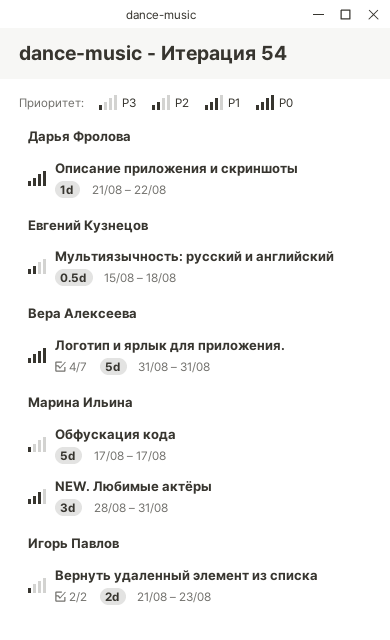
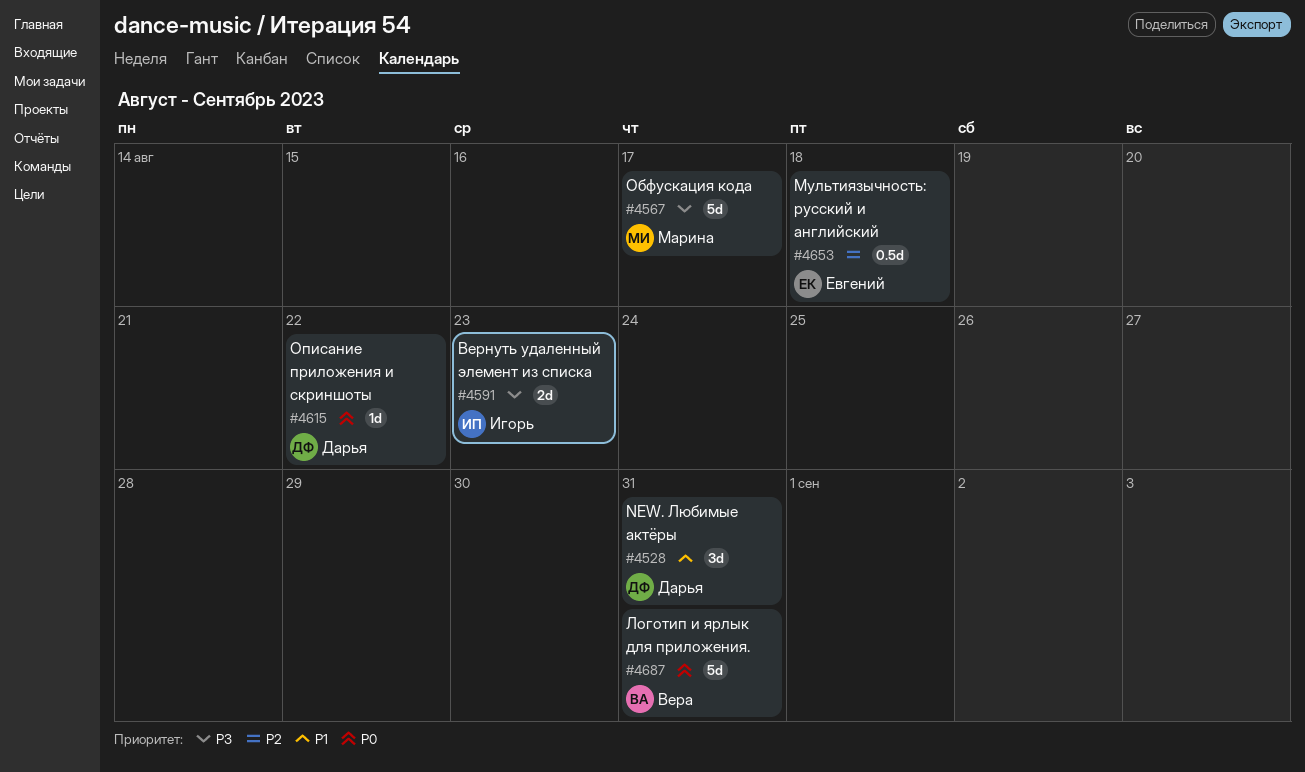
NEW. Любимые актёры, owner: Марина Ильина -> Дарья Фролова

